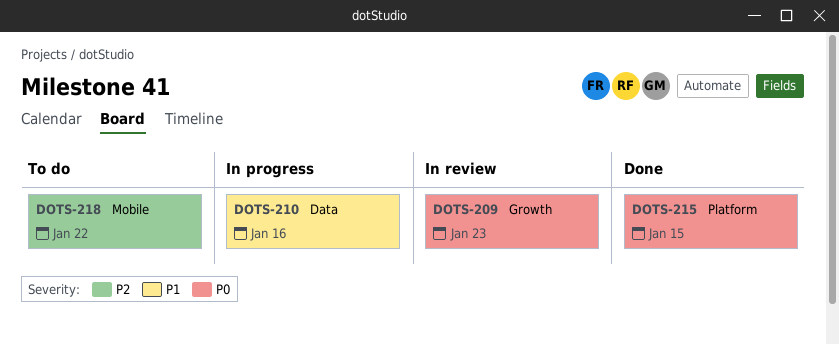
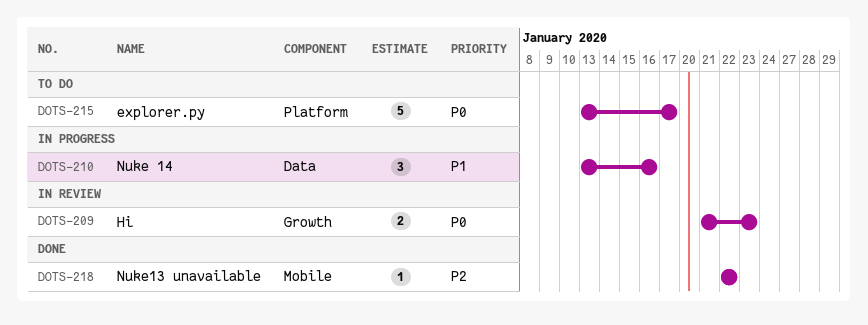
DOTS-215, status: Done -> To do
DOTS-215, due: Jan 15 -> Jan 17
DOTS-218, status: To do -> Done

